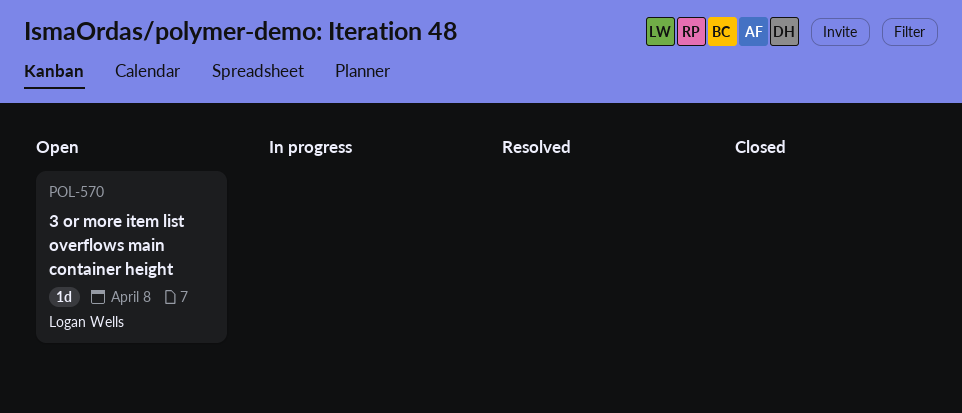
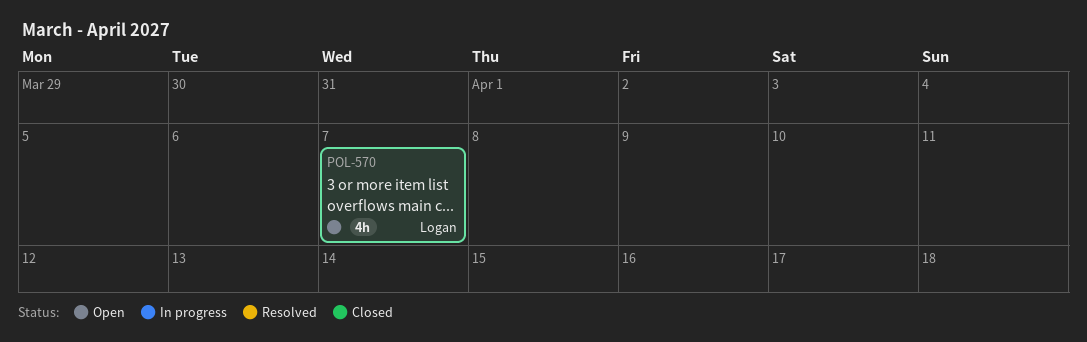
POL-570, estimate: 1d -> 4h
POL-570, due: Apr 8 -> Apr 7

